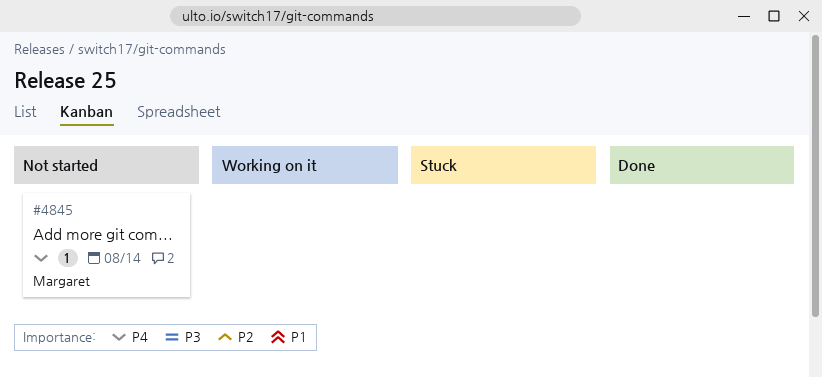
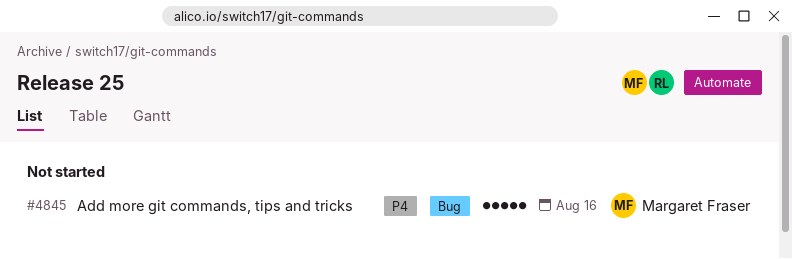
#4845, estimate: 1 -> 5
#4845, due: Aug 14 -> Aug 16

